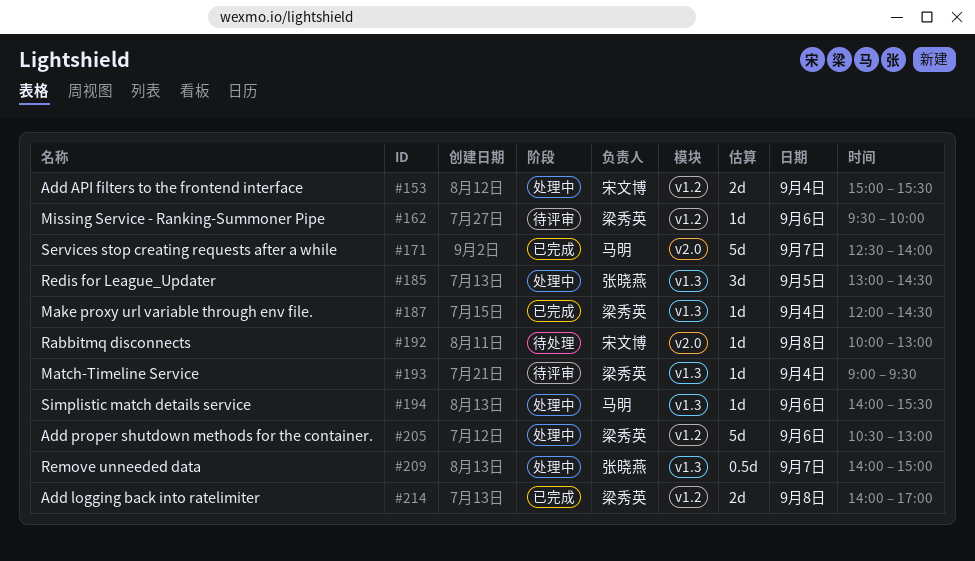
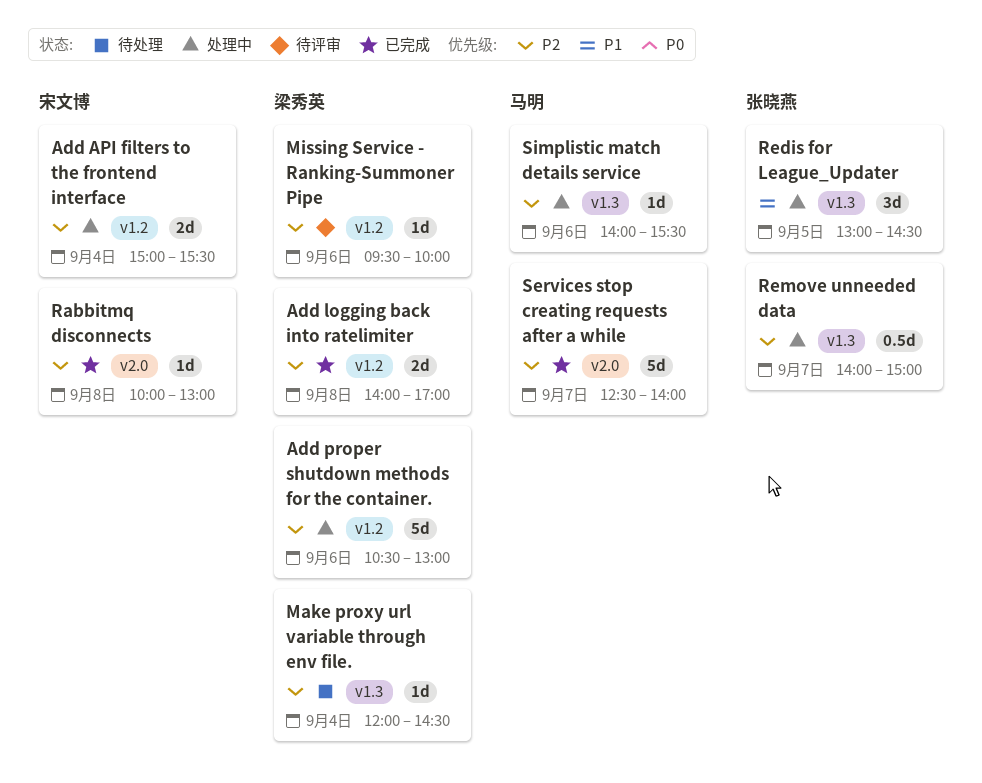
Make proxy url variable through env file., status: 已完成 -> 待处理
Match-Timeline Service: present -> none
Rabbitmq disconnects, status: 待处理 -> 已完成

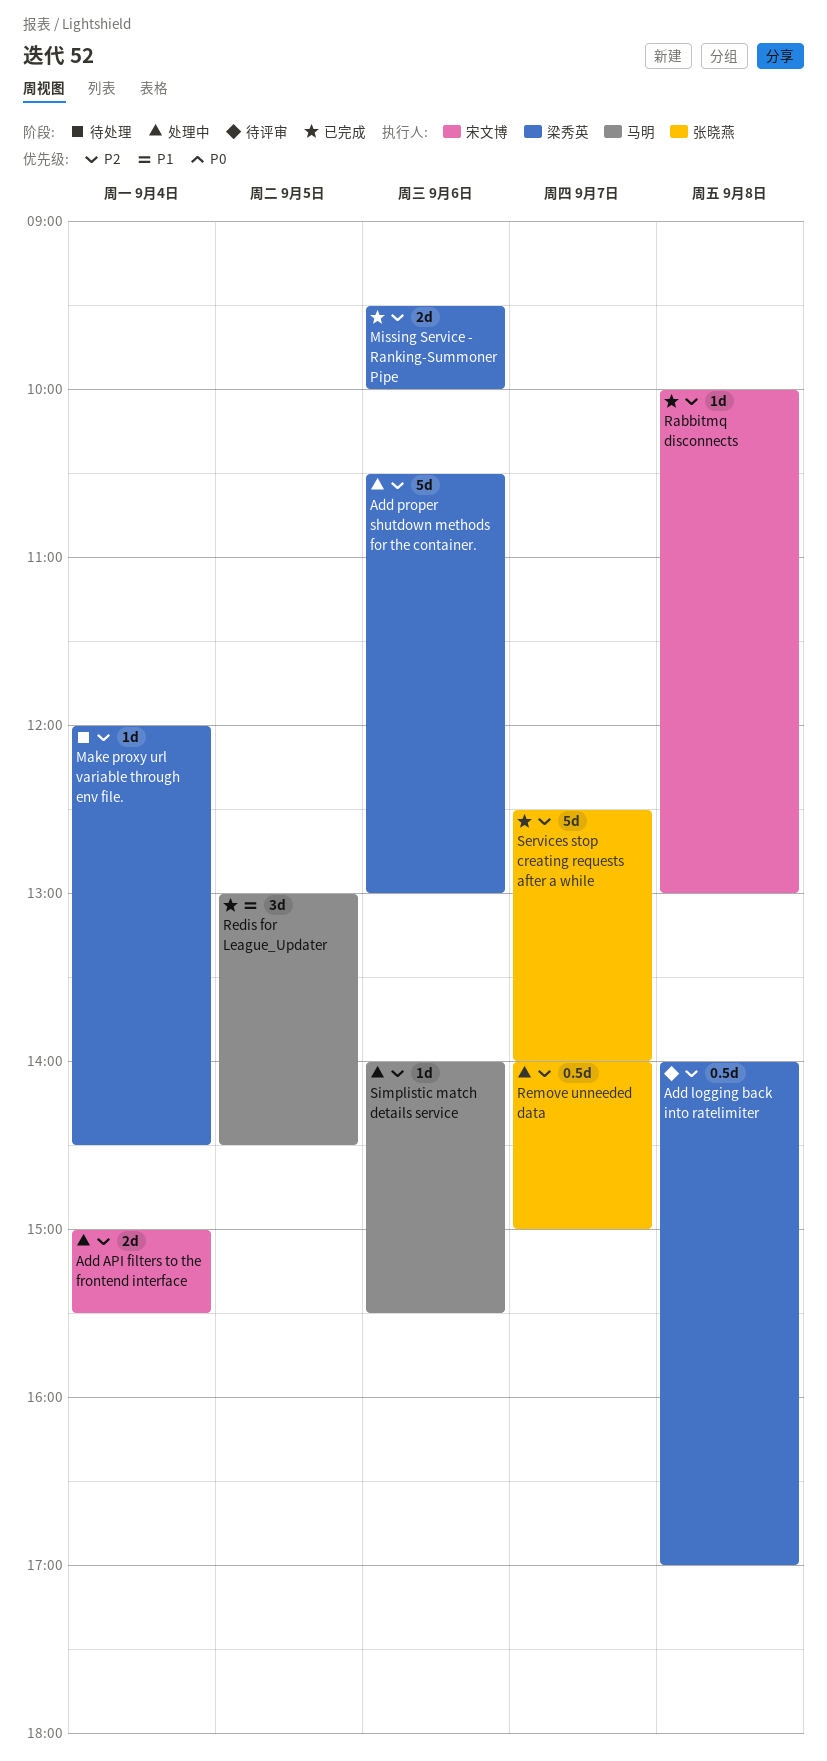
Add logging back into ratelimiter, status: 已完成 -> 待评审
Add logging back into ratelimiter, estimate: 2d -> 0.5d
Missing Service - Ranking-Summoner Pipe, status: 待评审 -> 已完成
Missing Service - Ranking-Summoner Pipe, estimate: 1d -> 2d
Redis for League_Updater, status: 处理中 -> 已完成
Redis for League_Updater, owner: 张晓燕 -> 马明
Services stop creating requests after a while, owner: 马明 -> 张晓燕

